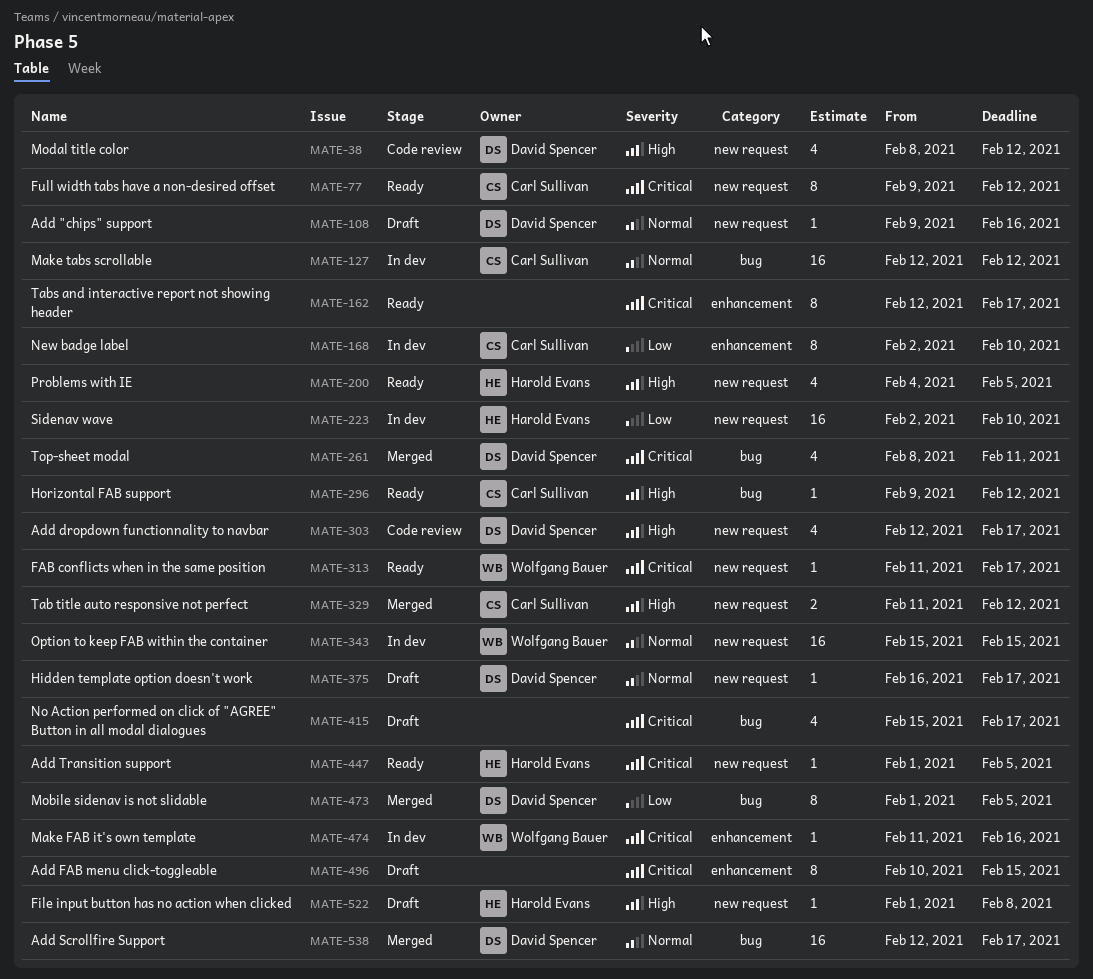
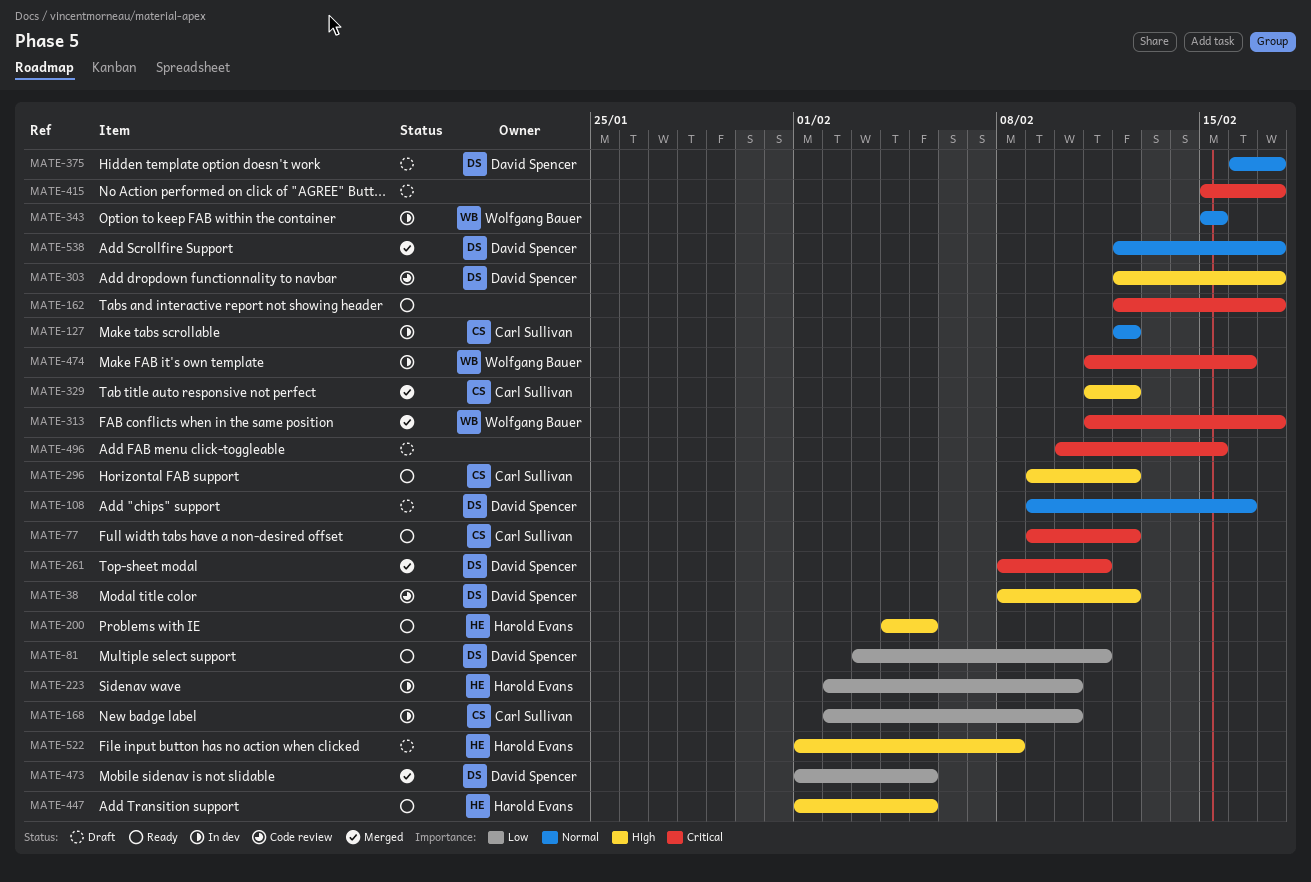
MATE-81: none -> present
MATE-313, status: Ready -> Merged
MATE-447, priority: Critical -> High

